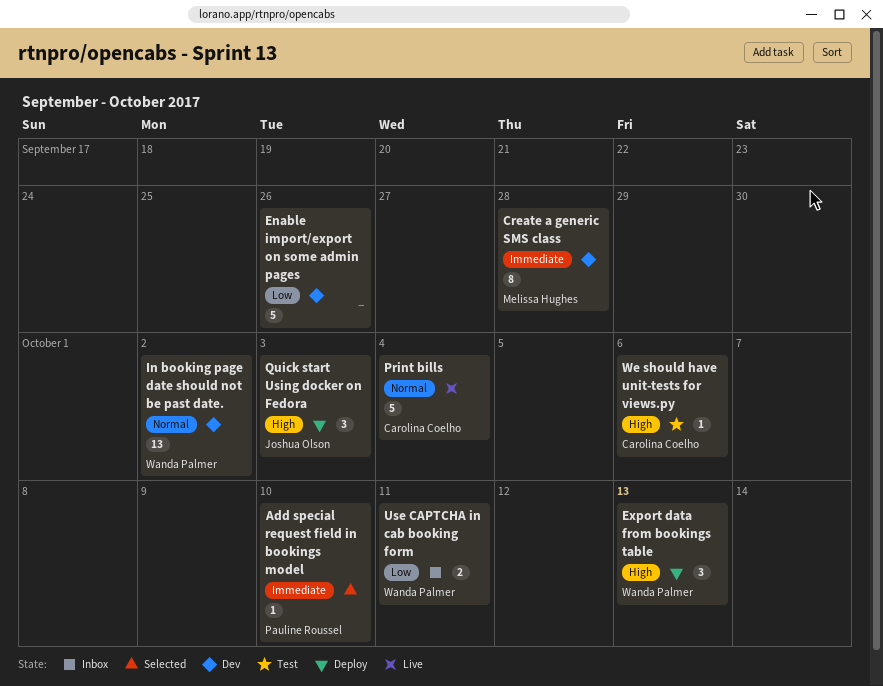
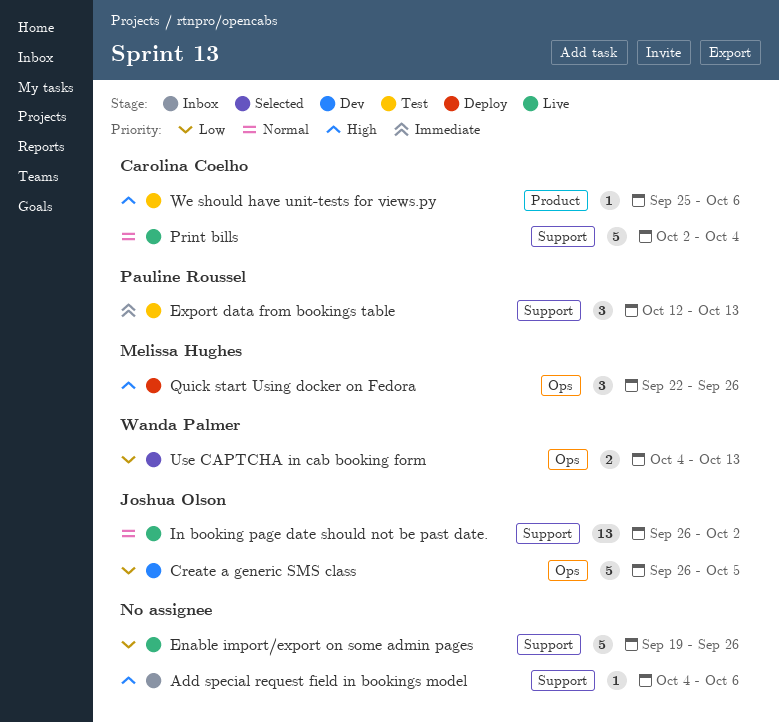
Add special request field in bookings model, status: Selected -> Inbox
Add special request field in bookings model, owner: Pauline Roussel -> none
Add special request field in bookings model, priority: Immediate -> High
Add special request field in bookings model, due: Oct 10 -> Oct 6
Create a generic SMS class, owner: Melissa Hughes -> Joshua Olson
Create a generic SMS class, priority: Immediate -> Low
Create a generic SMS class, estimate: 8 -> 5
Create a generic SMS class, due: Sep 28 -> Oct 5
Enable import/export on some admin pages, status: Dev -> Live
Export data from bookings table, status: Deploy -> Test
Export data from bookings table, owner: Wanda Palmer -> Pauline Roussel
Export data from bookings table, priority: High -> Immediate
In booking page date should not be past date., status: Dev -> Live
In booking page date should not be past date., owner: Wanda Palmer -> Joshua Olson
Quick start Using docker on Fedora, owner: Joshua Olson -> Melissa Hughes
Quick start Using docker on Fedora, due: Oct 3 -> Sep 26
Use CAPTCHA in cab booking form, status: Inbox -> Selected
Use CAPTCHA in cab booking form, due: Oct 11 -> Oct 13

